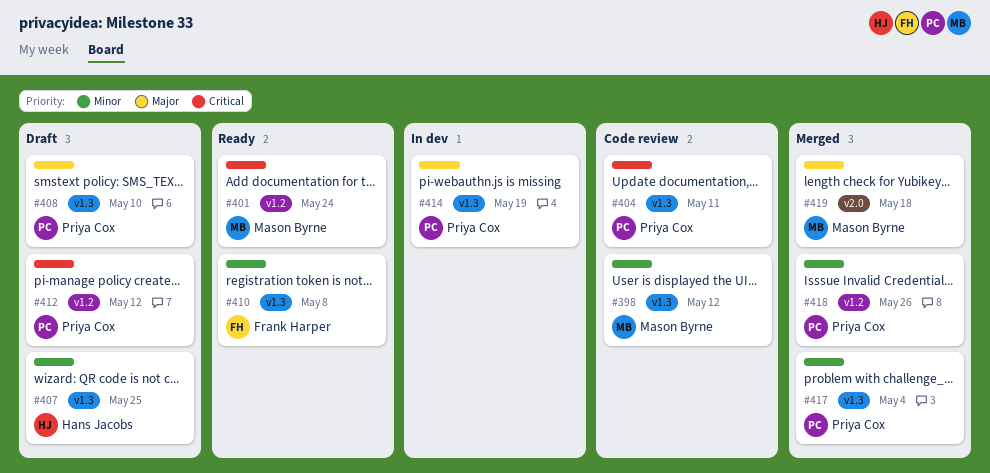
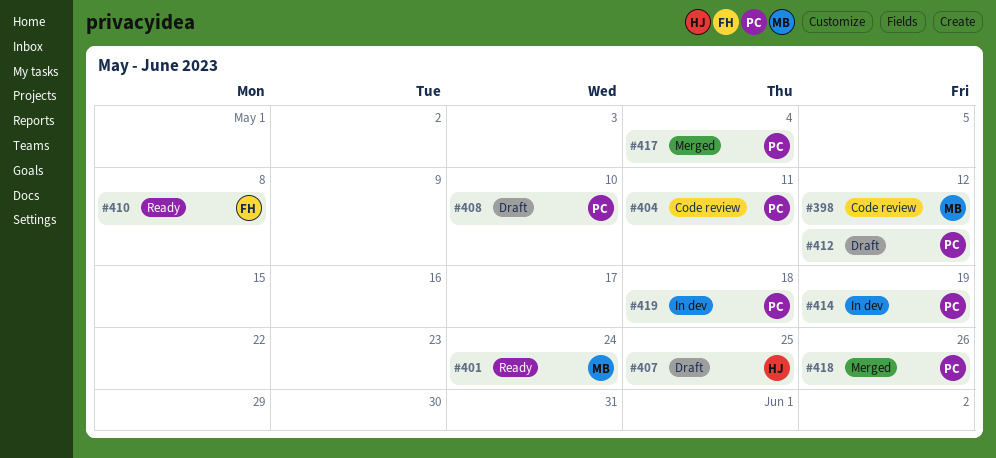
#419, status: Merged -> In dev
#419, owner: Mason Byrne -> Priya Cox

